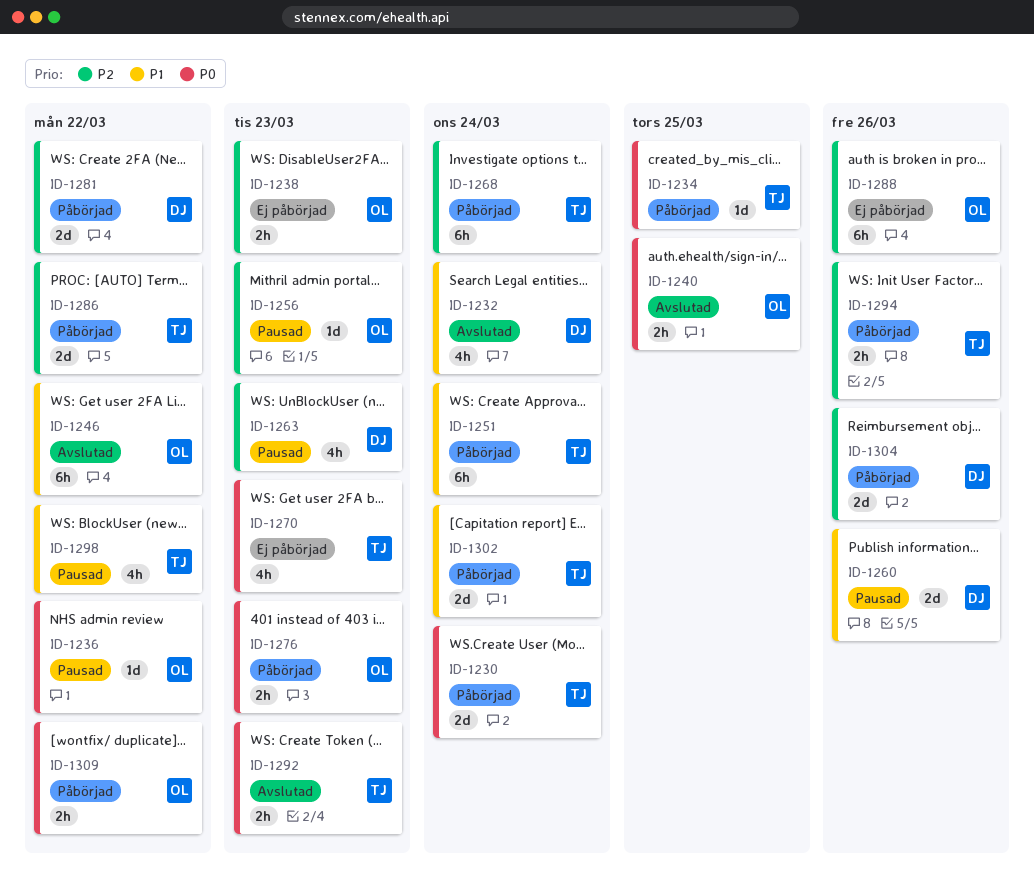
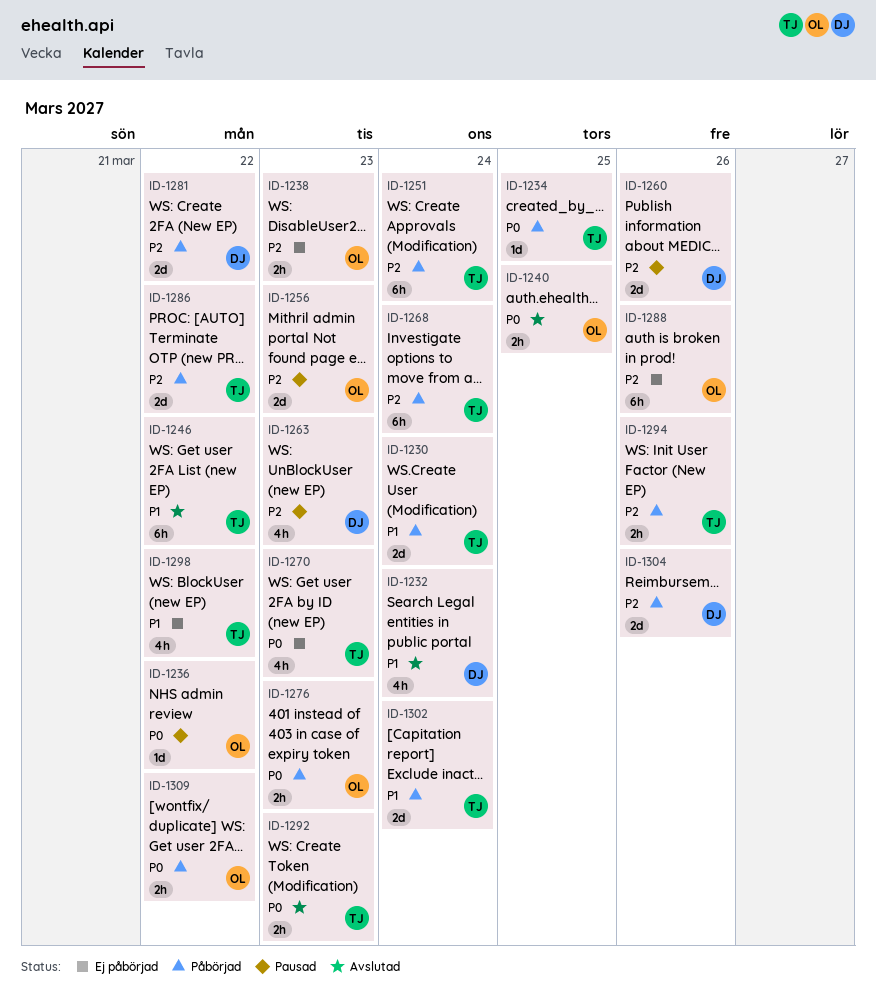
ID-1230, priority: P0 -> P1
ID-1246, owner: OL -> TJ
ID-1251, priority: P1 -> P2
ID-1256, estimate: 1d -> 2d
ID-1260, priority: P1 -> P2
ID-1298, status: Pausad -> Ej påbörjad

